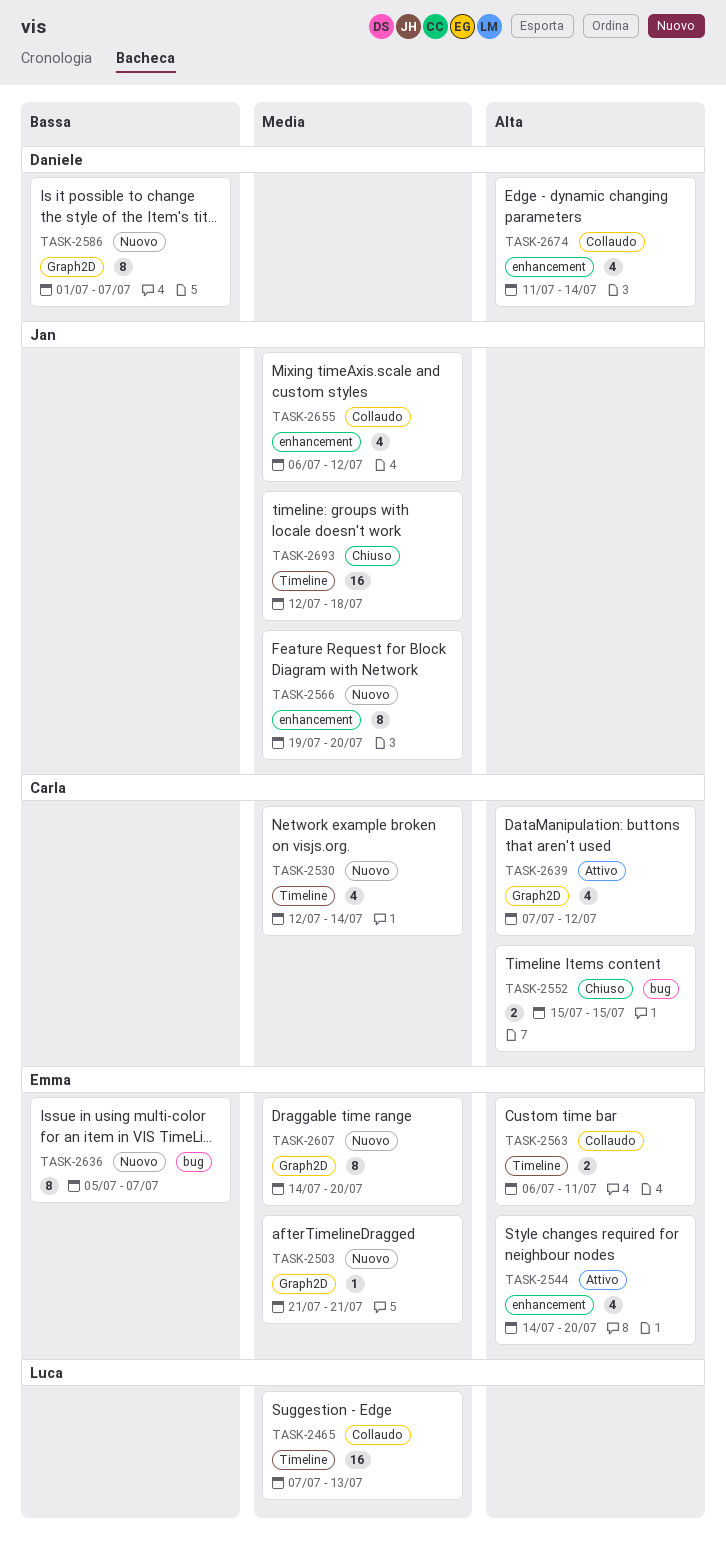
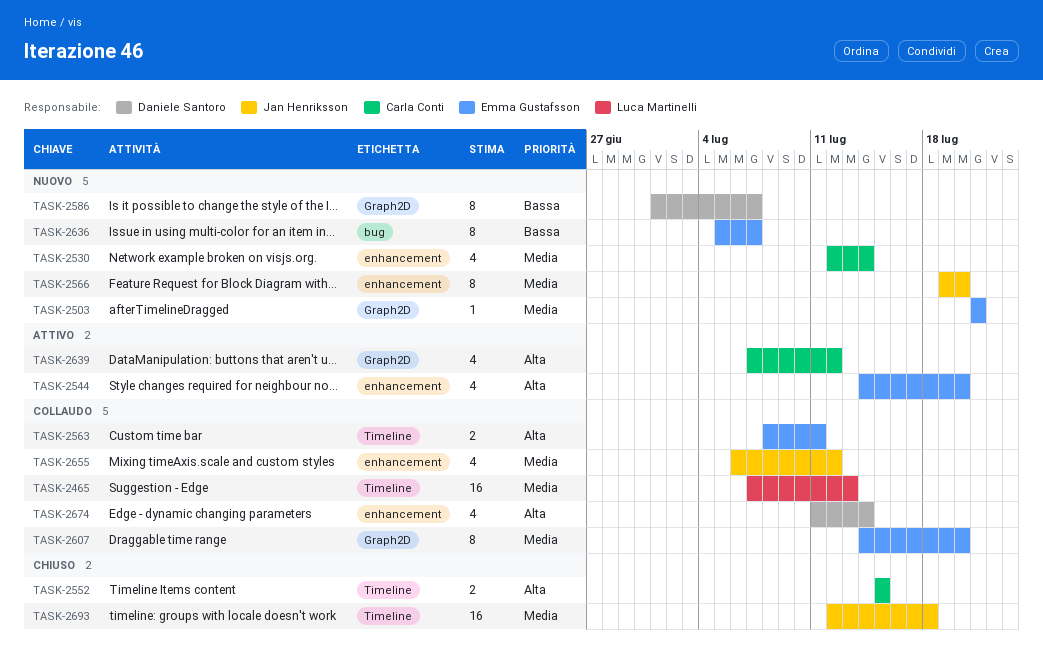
TASK-2530, label: Timeline -> enhancement
TASK-2552, label: bug -> Timeline
TASK-2563, start: Jul 6 -> Jul 8
TASK-2607, status: Nuovo -> Collaudo

